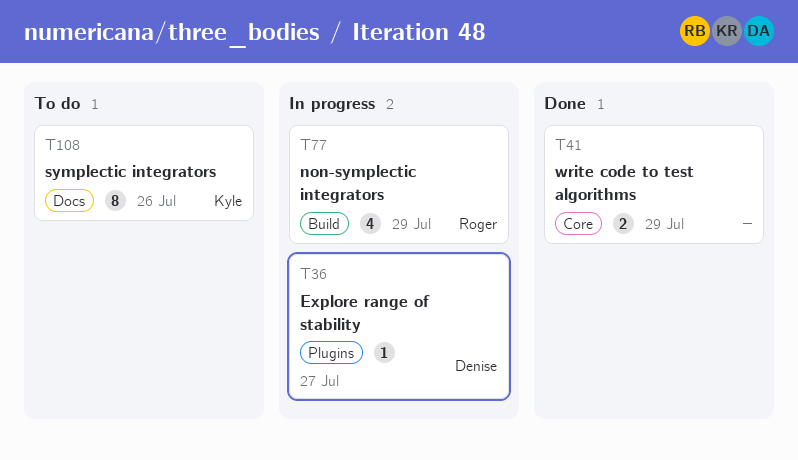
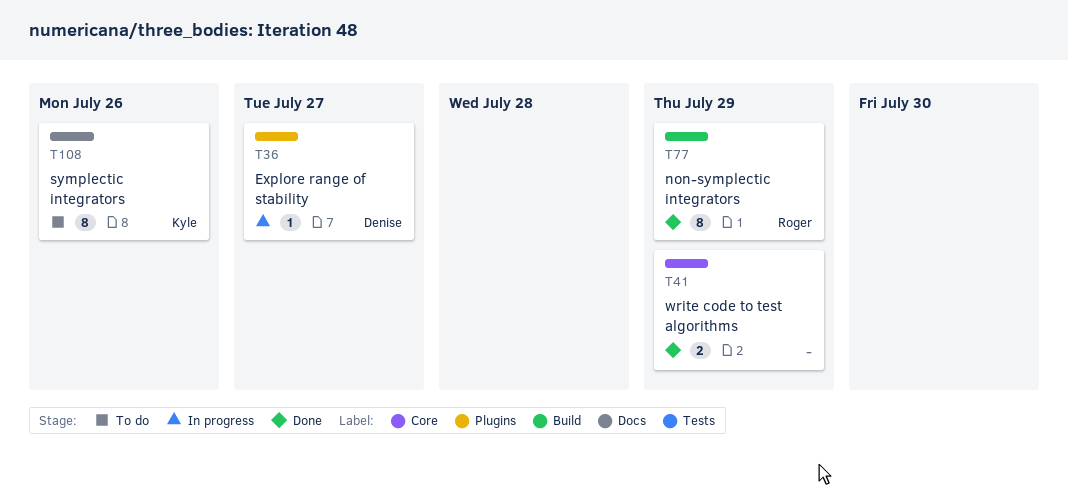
T77, status: In progress -> Done
T77, estimate: 4 -> 8

